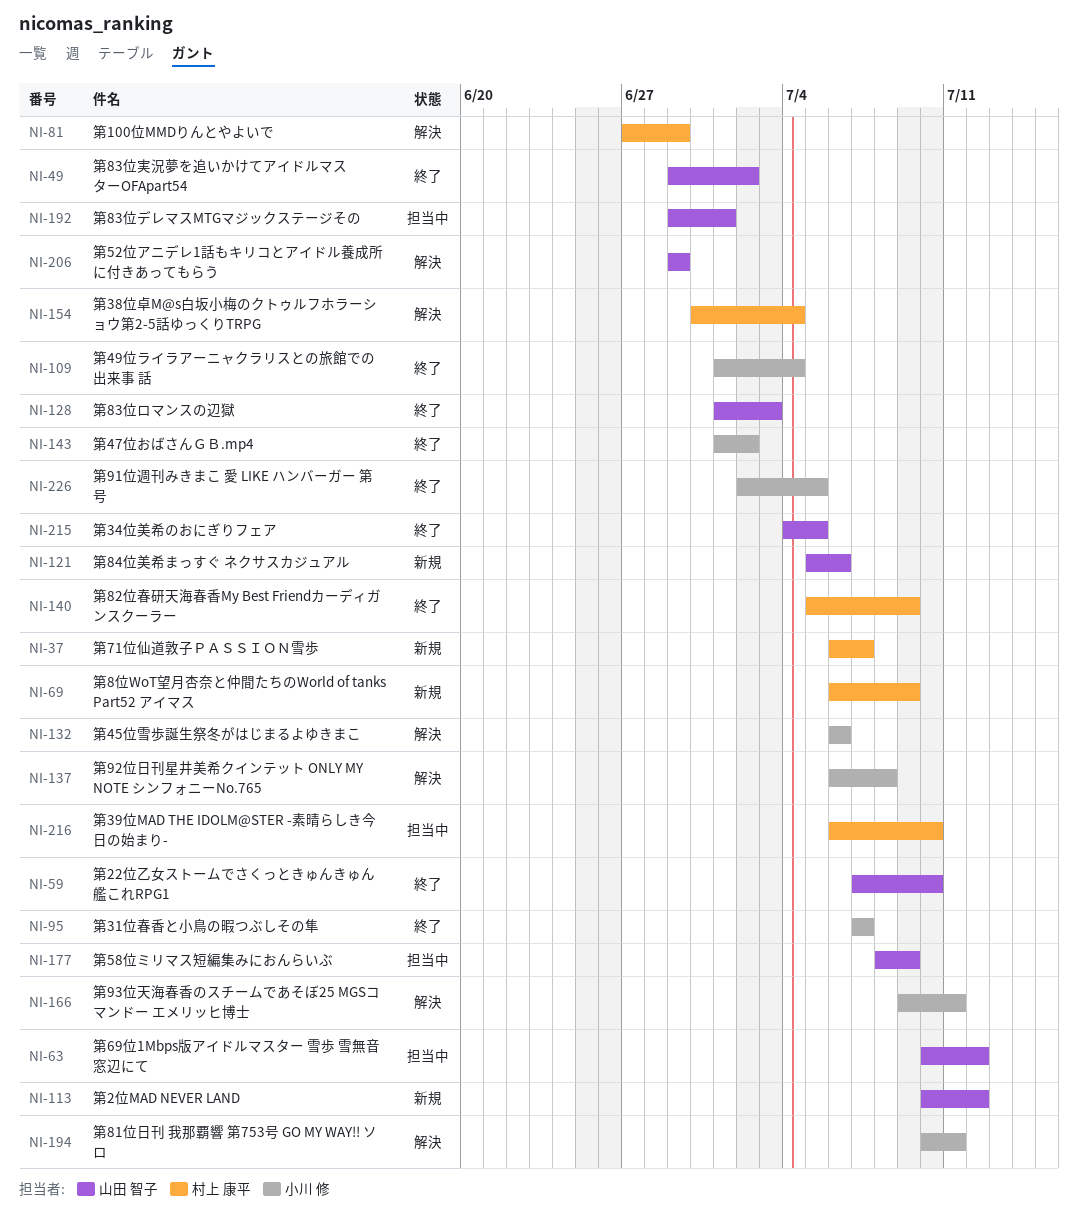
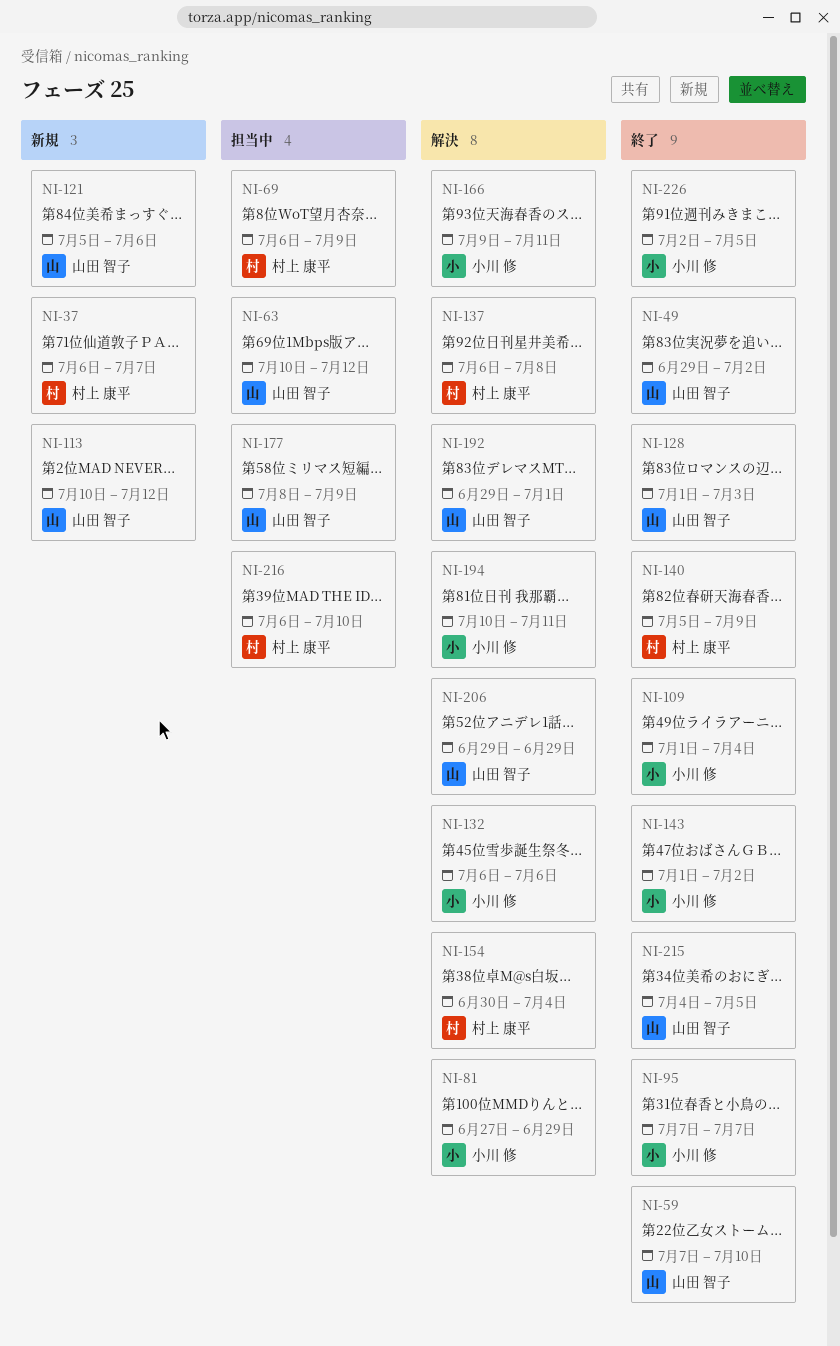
NI-69, status: 新規 -> 担当中
NI-81, owner: 村上 康平 -> 小川 修
NI-137, owner: 小川 修 -> 村上 康平
NI-192, status: 担当中 -> 解決

